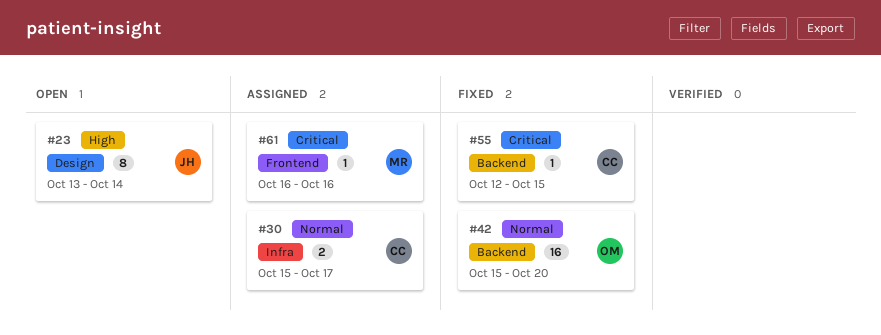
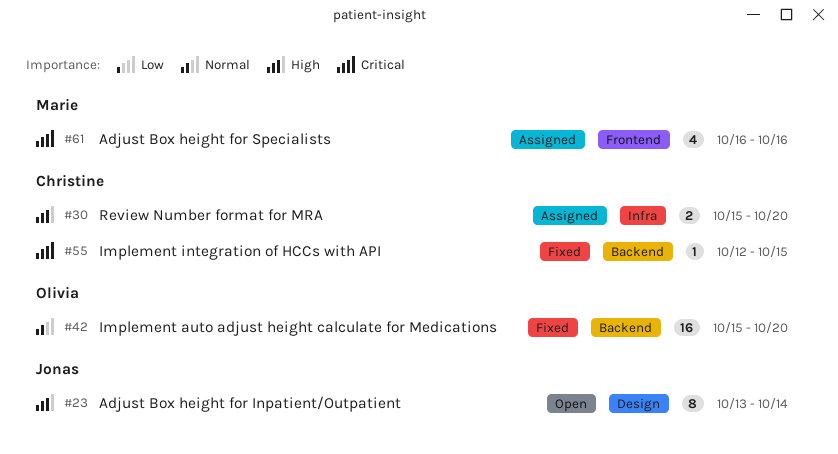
#30, priority: Normal -> High
#30, due: Oct 17 -> Oct 20
#61, estimate: 1 -> 4

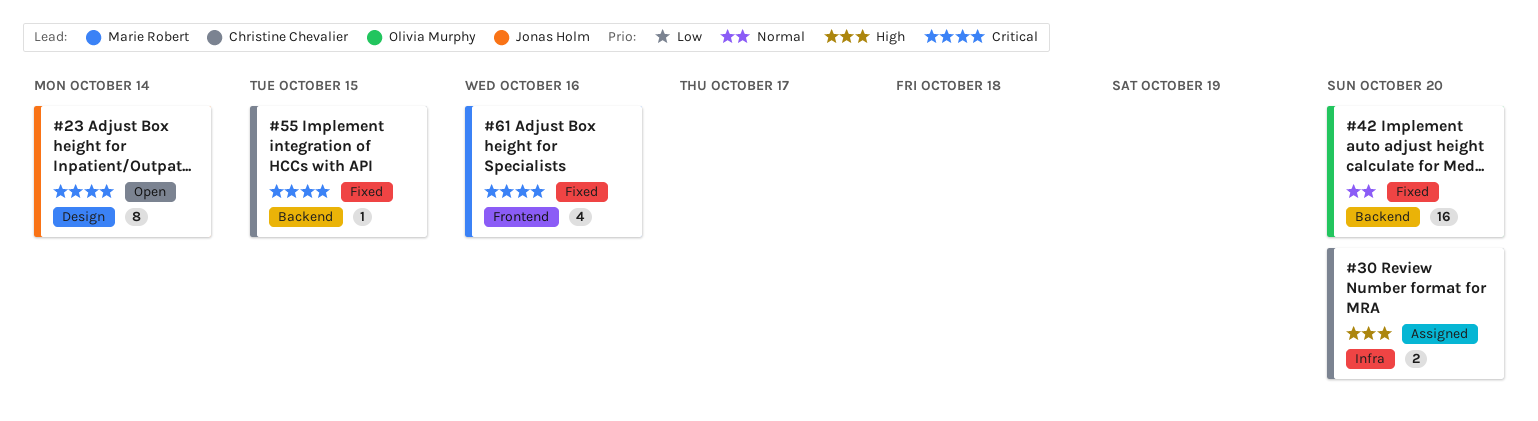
#23, priority: High -> Critical
#61, status: Assigned -> Fixed

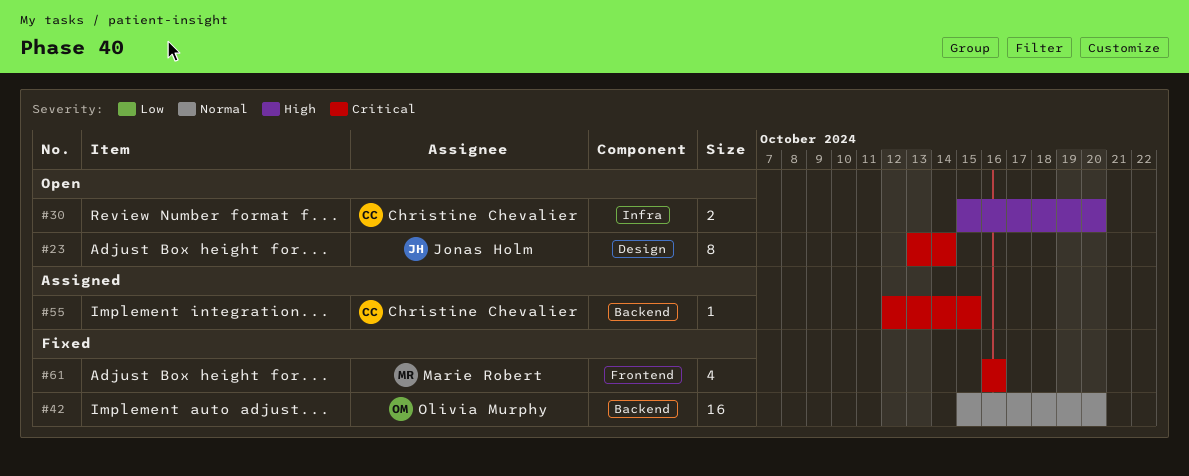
#30, status: Assigned -> Open
#55, status: Fixed -> Assigned

